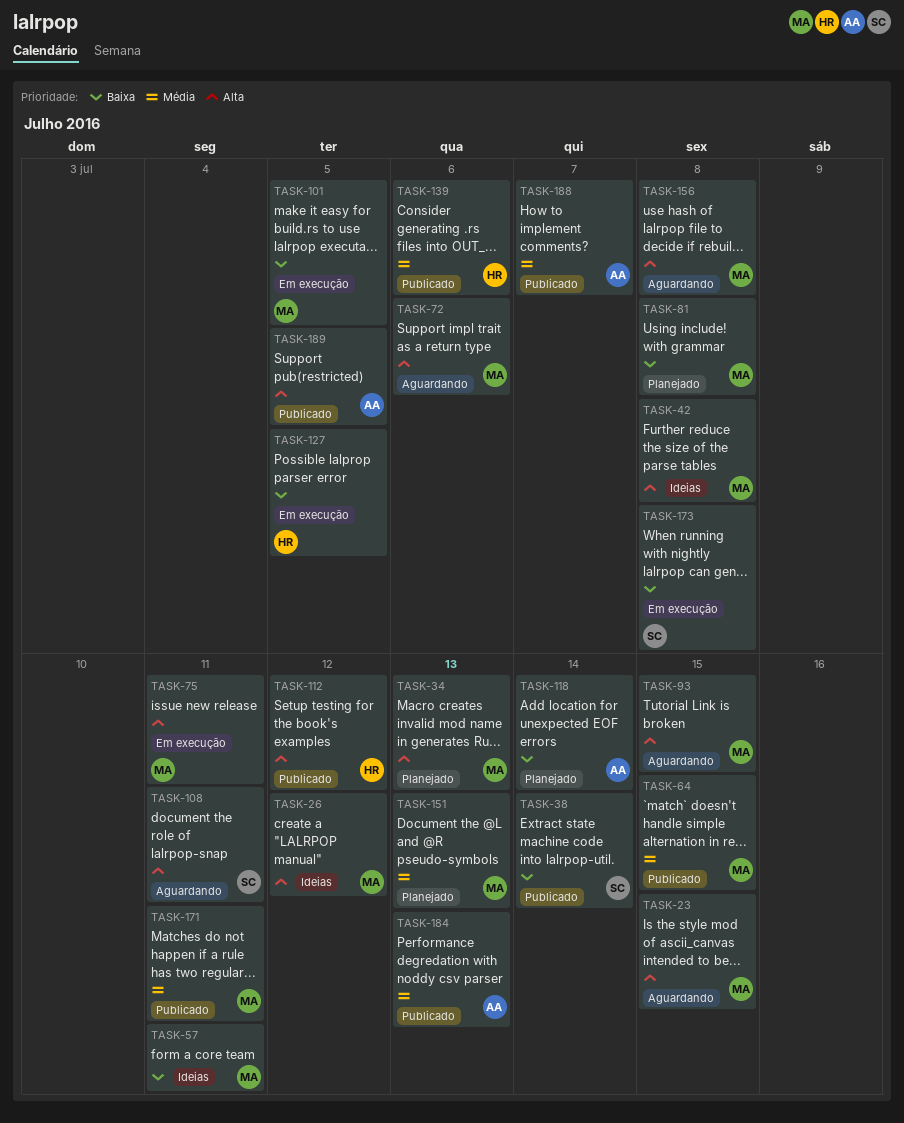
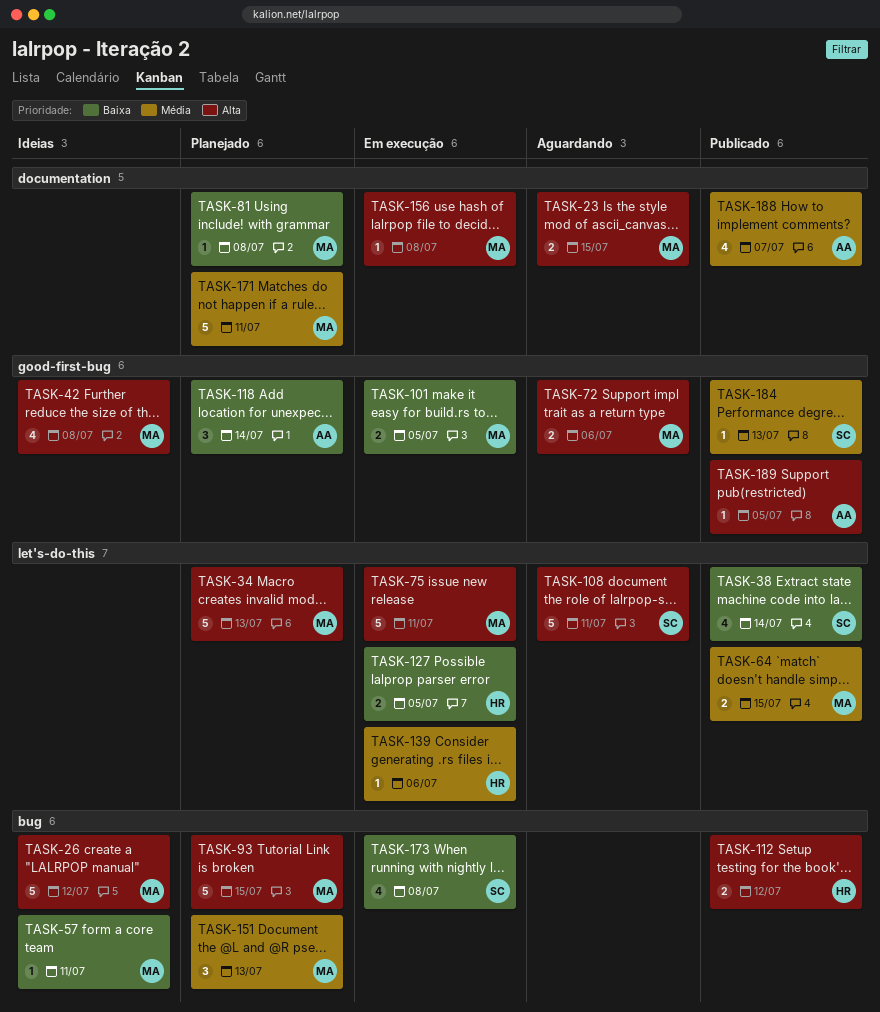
TASK-93, status: Aguardando -> Planejado
TASK-139, status: Publicado -> Em execução
TASK-156, status: Aguardando -> Em execução
TASK-171, status: Publicado -> Planejado
TASK-184, owner: AA -> SC

